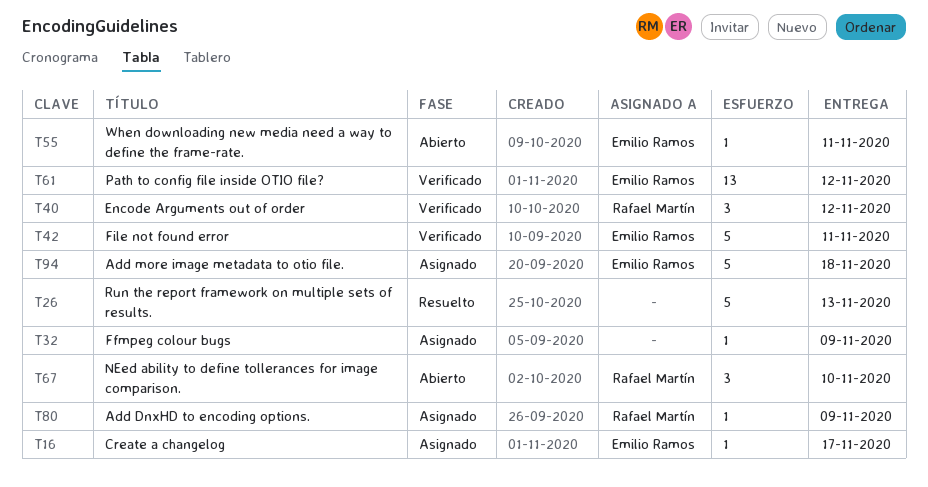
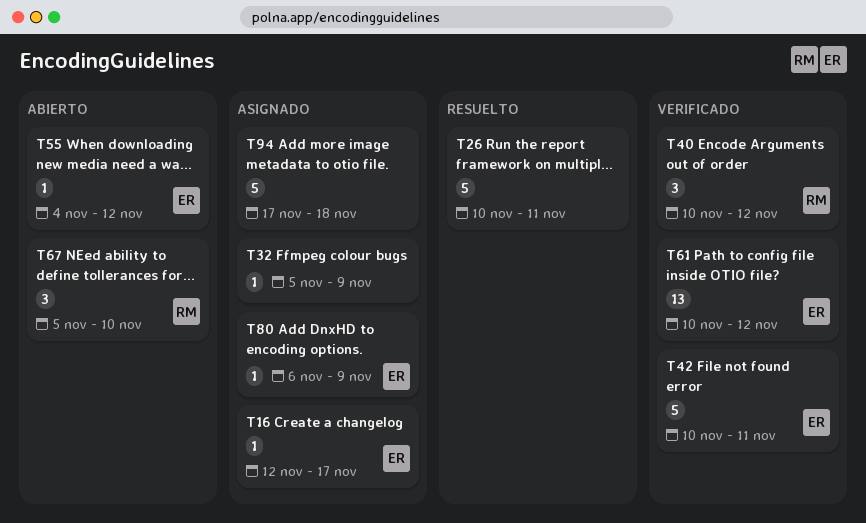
T26, due: Nov 13 -> Nov 11
T55, due: Nov 11 -> Nov 12
T80, owner: Rafael Martín -> Emilio Ramos
T94, owner: Emilio Ramos -> none

